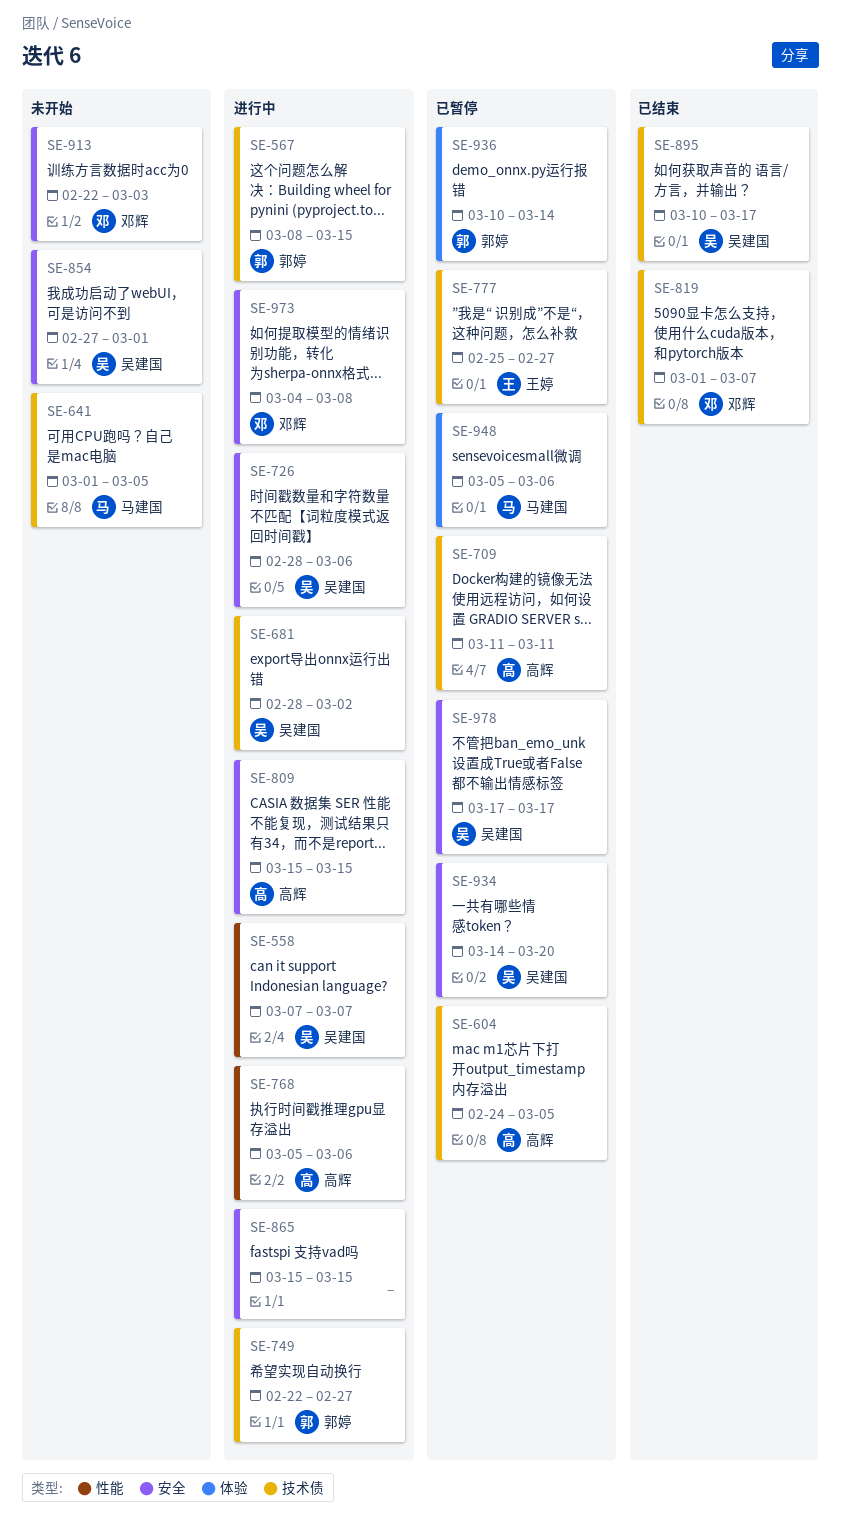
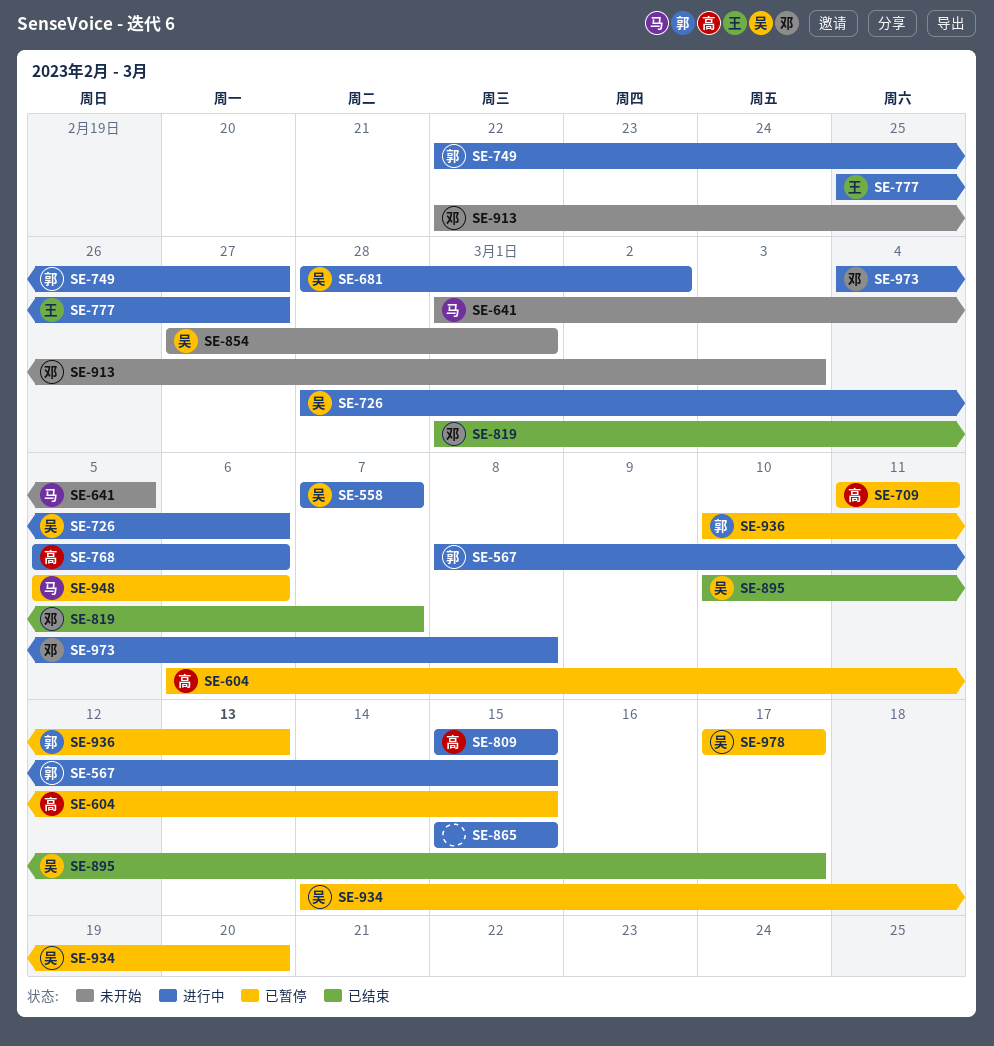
SE-604, start: Feb 24 -> Mar 6
SE-604, due: Mar 5 -> Mar 15
SE-777, status: 已暂停 -> 进行中
SE-936, due: Mar 14 -> Mar 13

